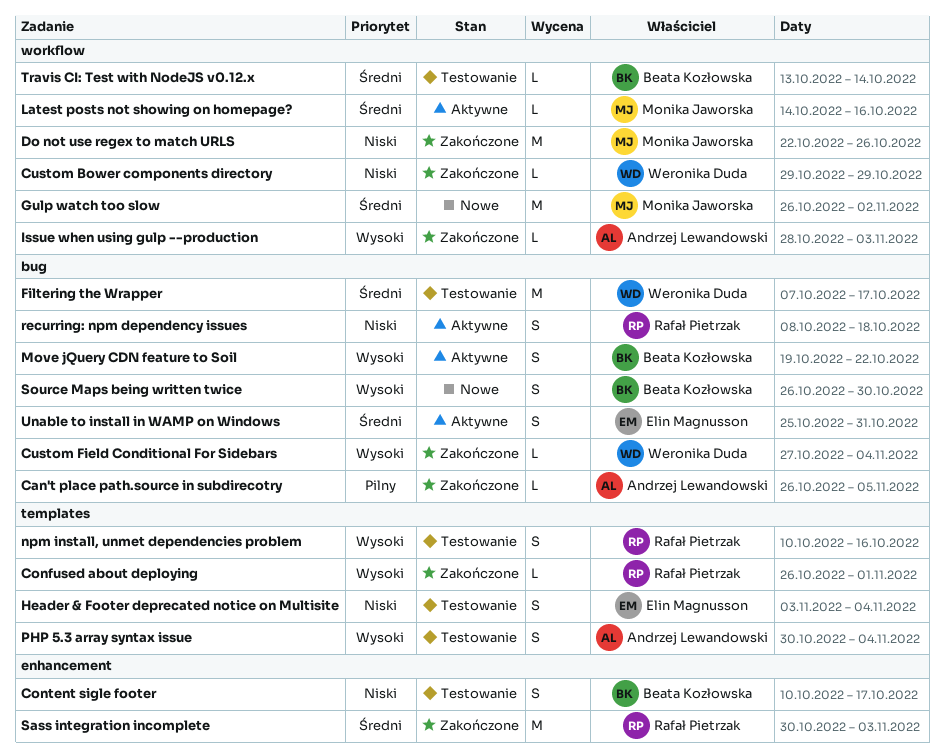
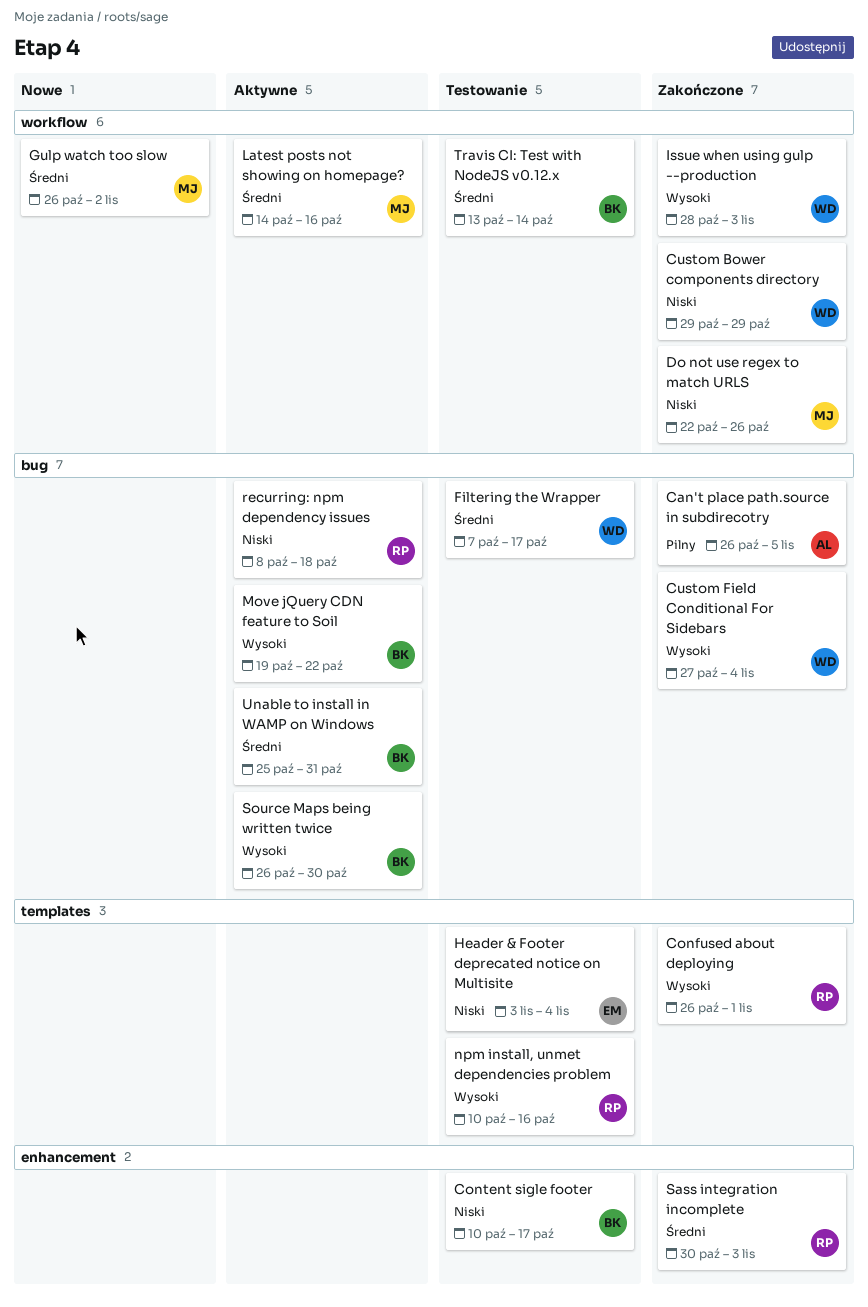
Issue when using gulp --production, owner: Andrzej Lewandowski -> Weronika Duda
PHP 5.3 array syntax issue: present -> none
Source Maps being written twice, status: Nowe -> Aktywne
Unable to install in WAMP on Windows, owner: Elin Magnusson -> Beata Kozłowska

